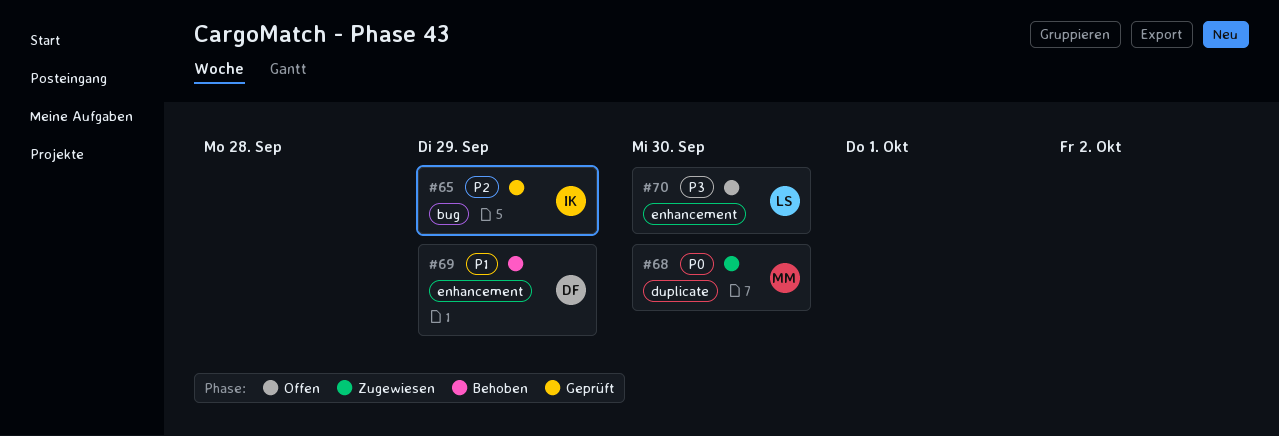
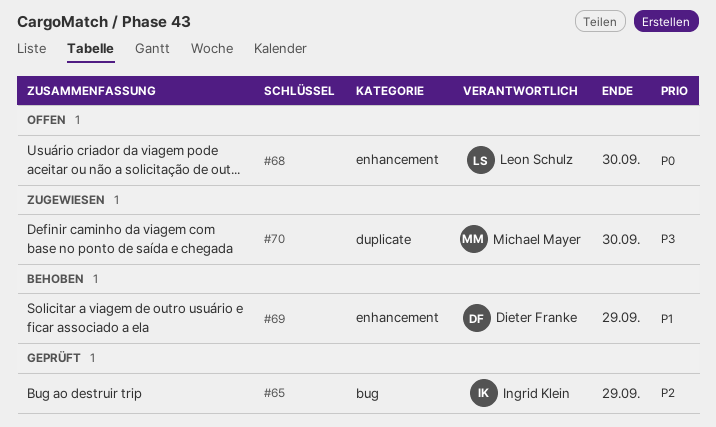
#68, status: Zugewiesen -> Offen
#68, owner: Michael Mayer -> Leon Schulz
#68, label: duplicate -> enhancement
#70, status: Offen -> Zugewiesen
#70, owner: Leon Schulz -> Michael Mayer
#70, label: enhancement -> duplicate

